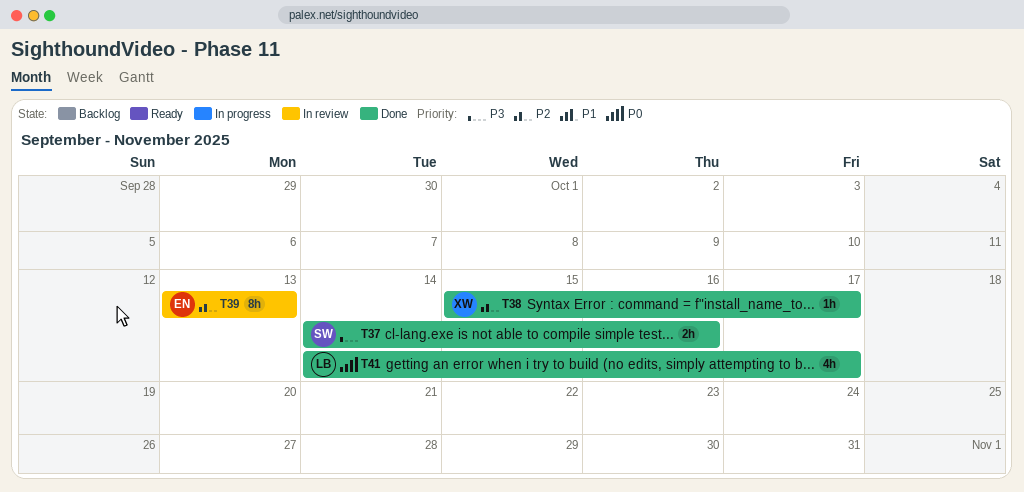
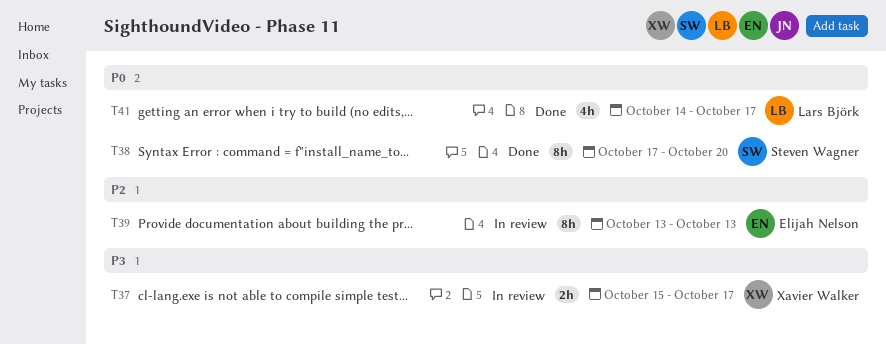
T37, status: Done -> In review
T37, owner: Steven Wagner -> Xavier Walker
T37, start: Oct 14 -> Oct 15
T37, due: Oct 16 -> Oct 17
T38, owner: Xavier Walker -> Steven Wagner
T38, priority: P2 -> P0
T38, estimate: 1h -> 8h
T38, start: Oct 15 -> Oct 17
T38, due: Oct 17 -> Oct 20

